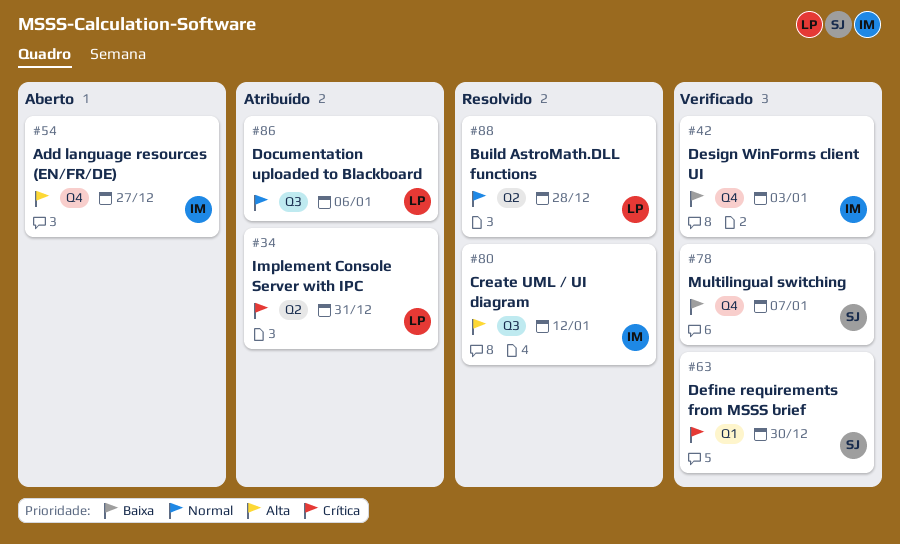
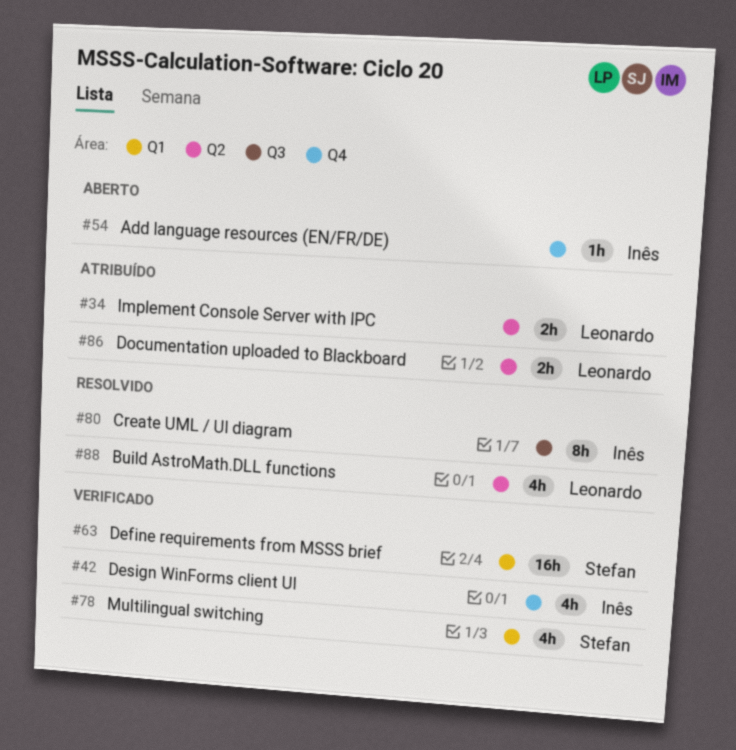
#78, label: Q4 -> Q1
#86, label: Q3 -> Q2

